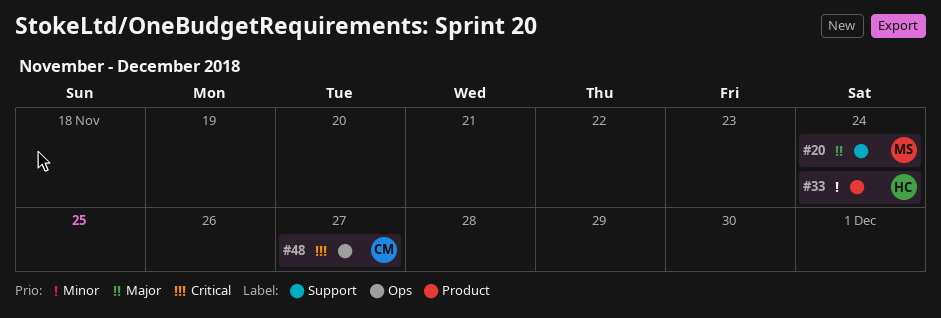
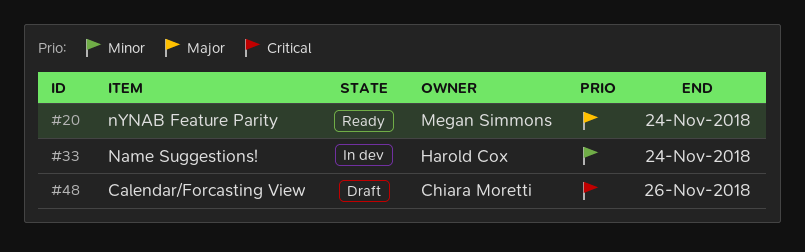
#48, due: Nov 27 -> Nov 26

